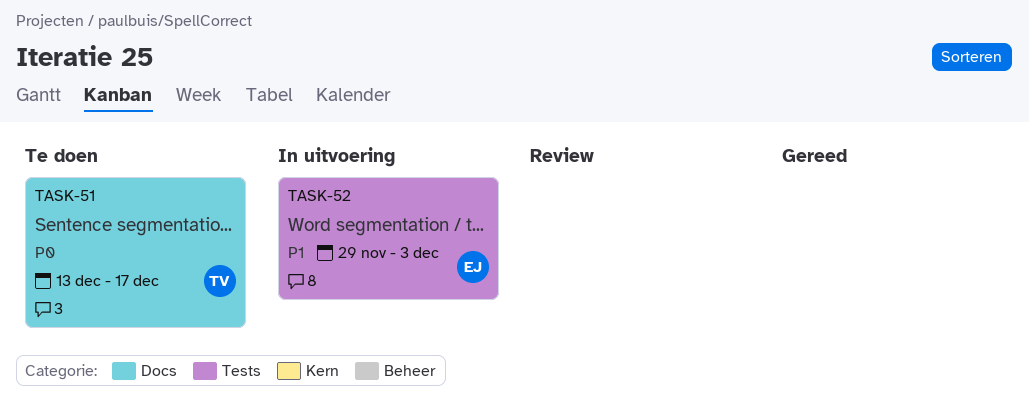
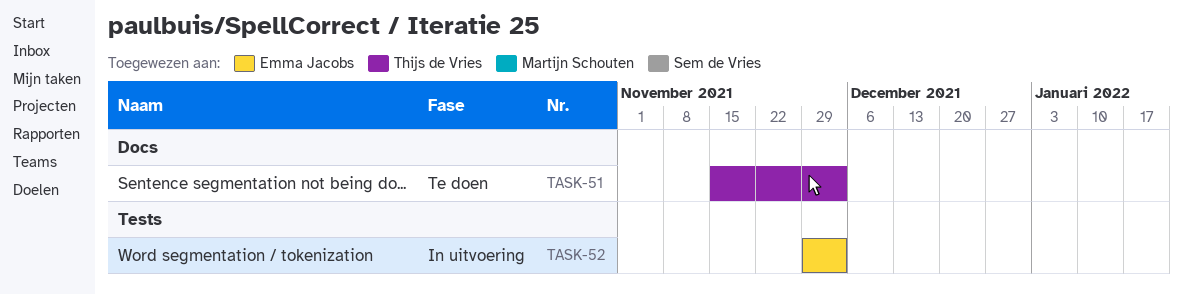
TASK-51, start: Dec 13 -> Nov 15
TASK-51, due: Dec 17 -> Dec 3

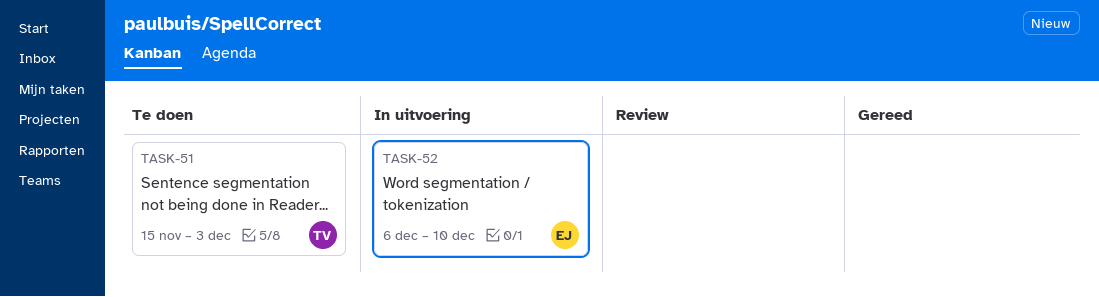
TASK-52, start: Nov 29 -> Dec 6
TASK-52, due: Dec 3 -> Dec 10

